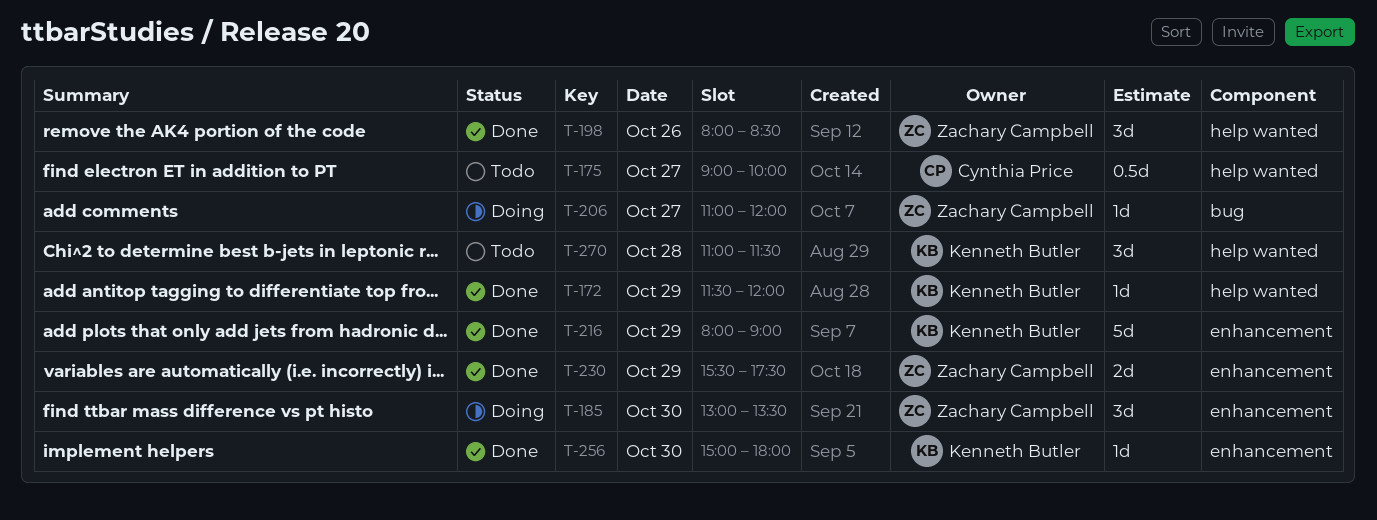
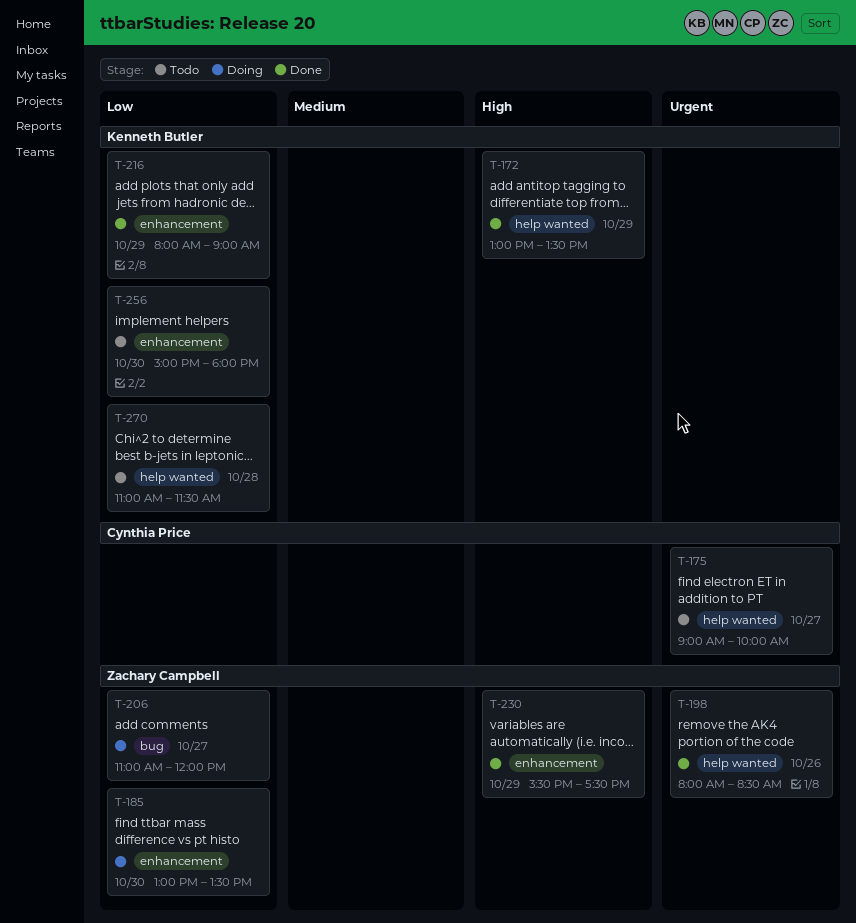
T-172, begins: 11:30 -> 13:00
T-172, ends: 12:00 -> 13:30
T-256, status: Done -> Todo

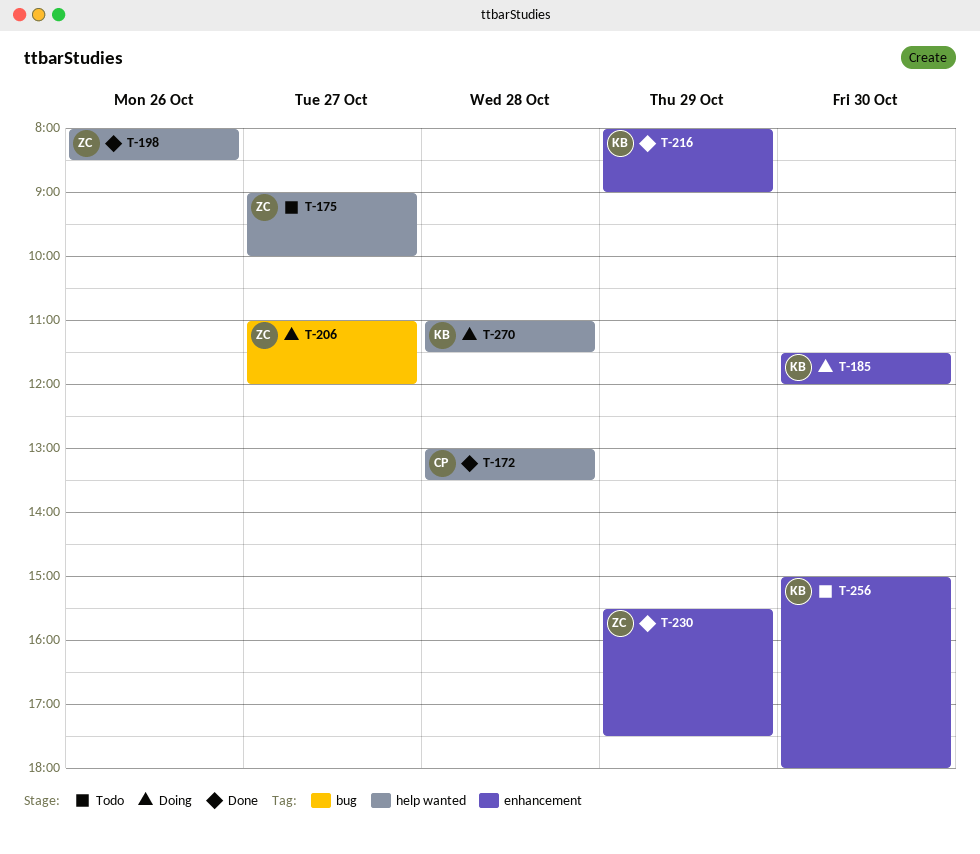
T-172, owner: Kenneth Butler -> Cynthia Price
T-172, day: Oct 29 -> Oct 28
T-175, owner: Cynthia Price -> Zachary Campbell
T-185, owner: Zachary Campbell -> Kenneth Butler
T-185, begins: 13:00 -> 11:30
T-185, ends: 13:30 -> 12:00
T-270, status: Todo -> Doing

